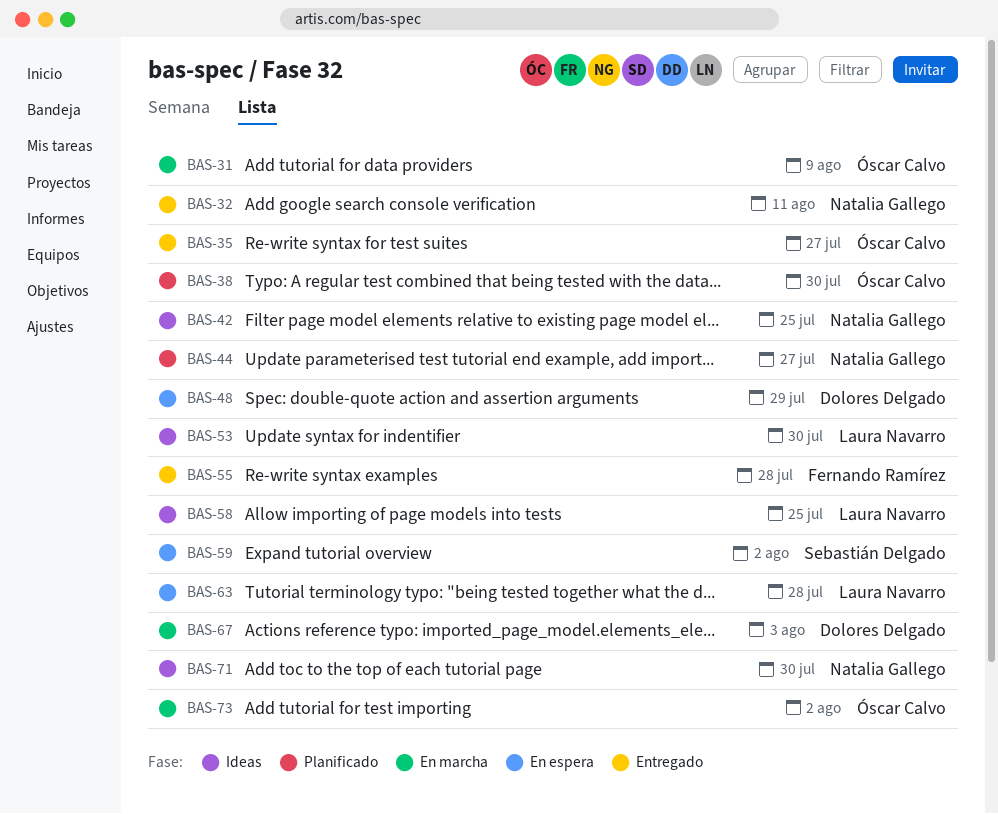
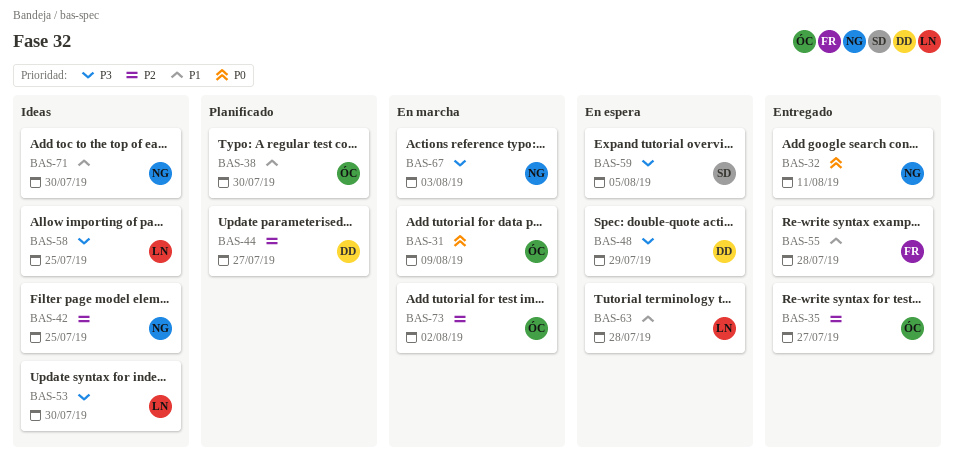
BAS-44, owner: Natalia Gallego -> Dolores Delgado
BAS-59, due: Aug 2 -> Aug 5
BAS-67, owner: Dolores Delgado -> Natalia Gallego

